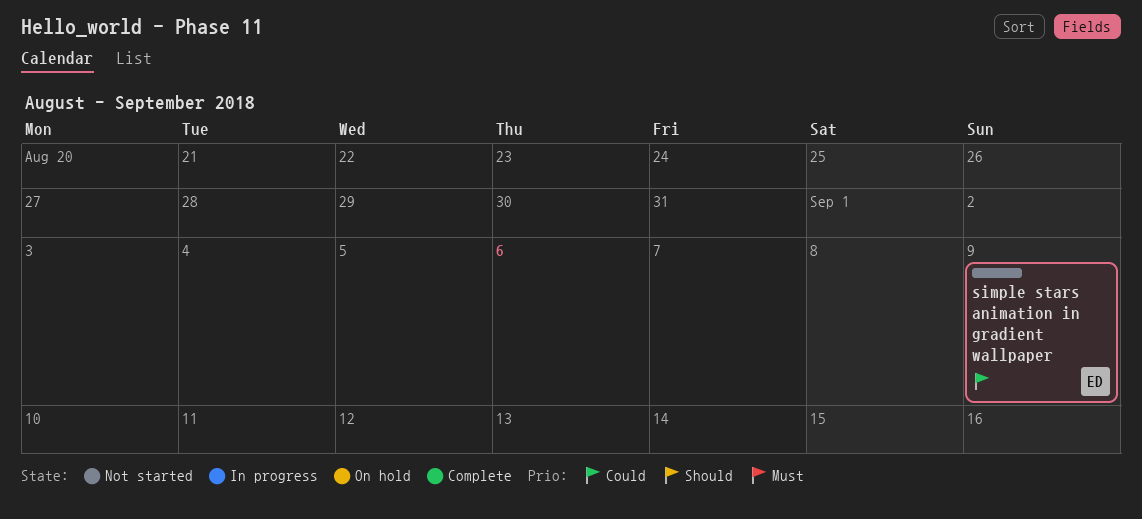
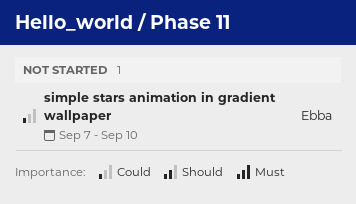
simple stars animation in gradient wallpaper, due: Sep 9 -> Sep 10

